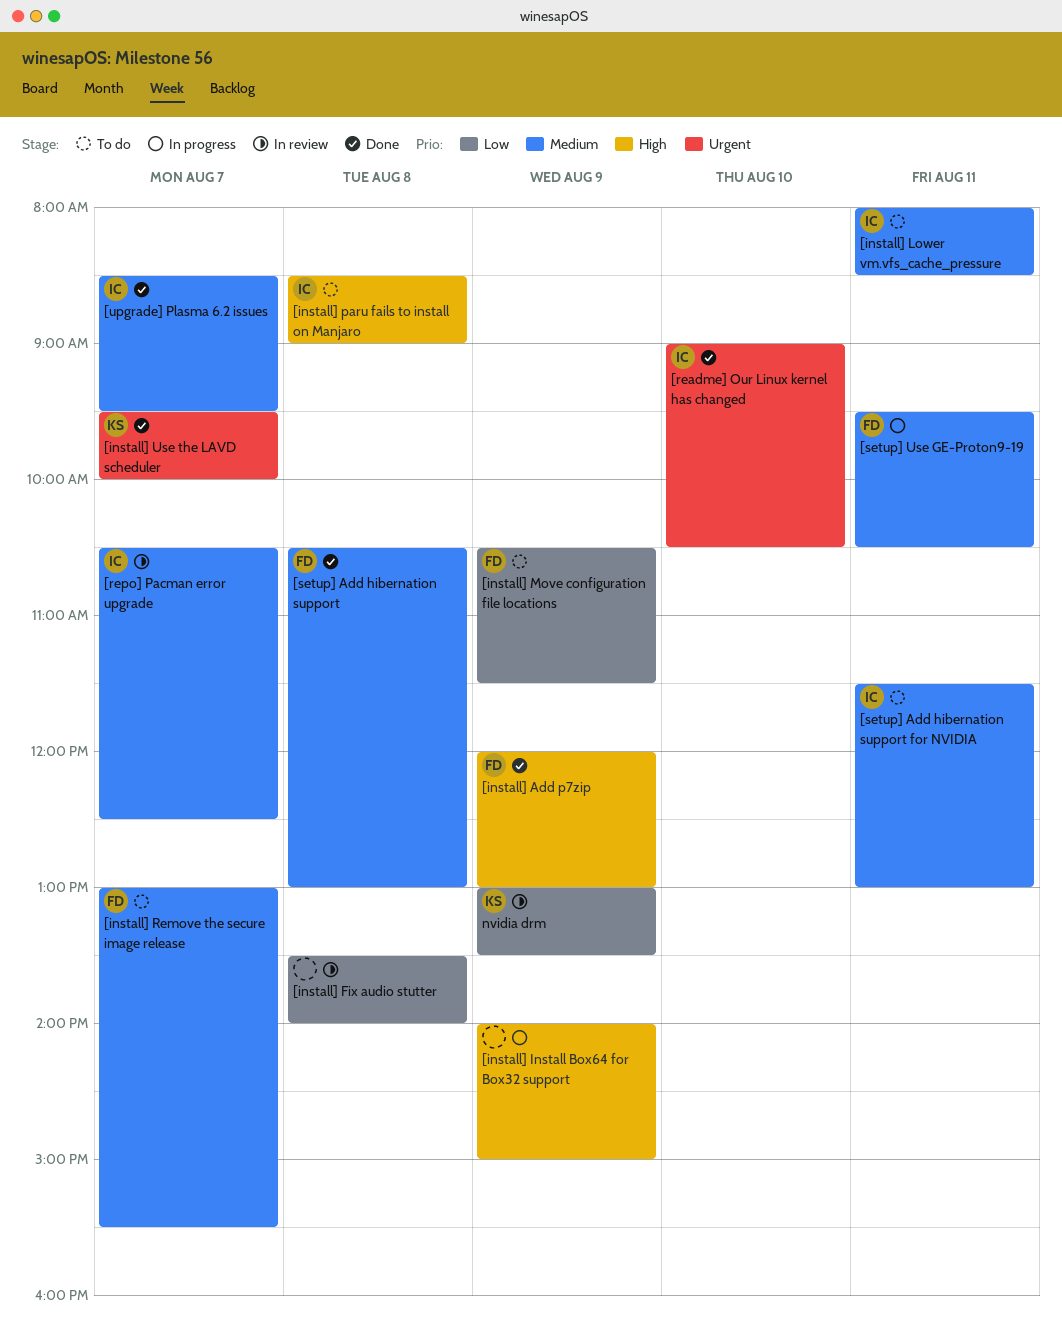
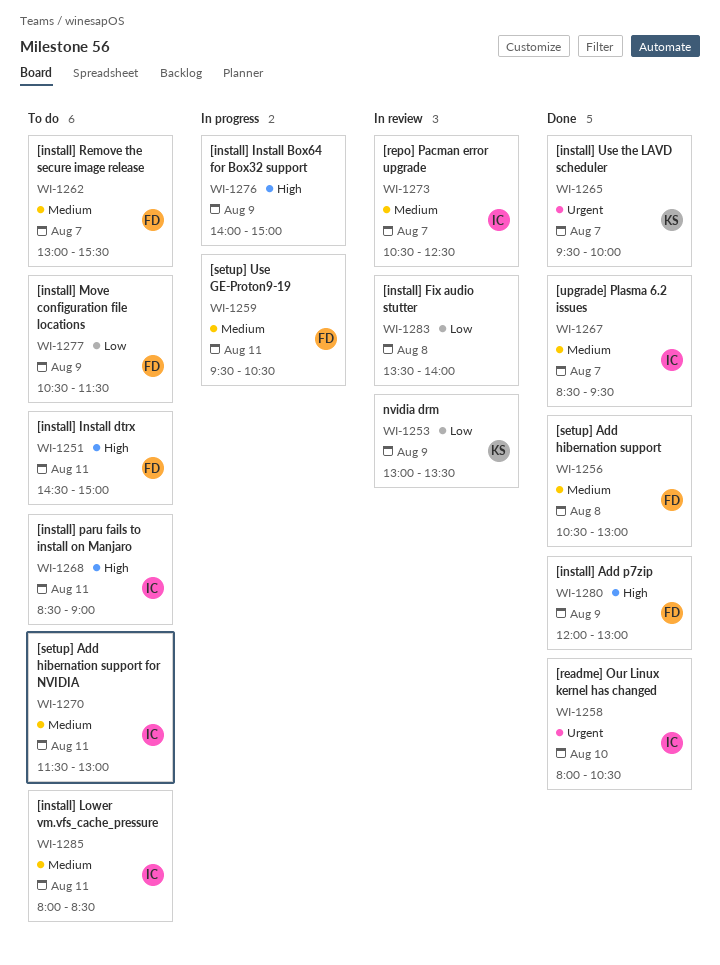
[install] Install dtrx: none -> present
[install] paru fails to install on Manjaro, day: Aug 8 -> Aug 11
[readme] Our Linux kernel has changed, begins: 09:00 -> 08:00

